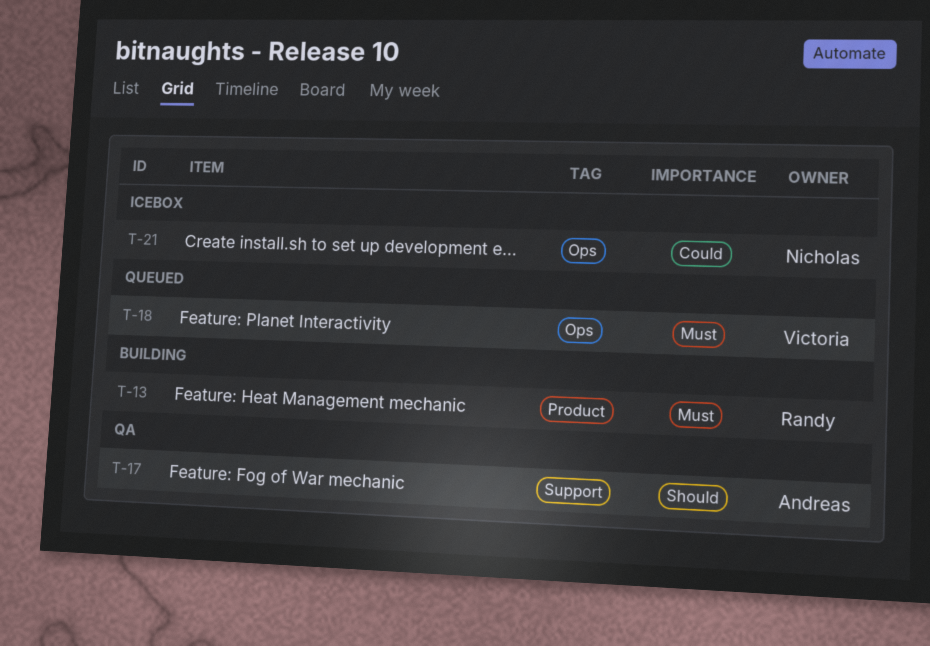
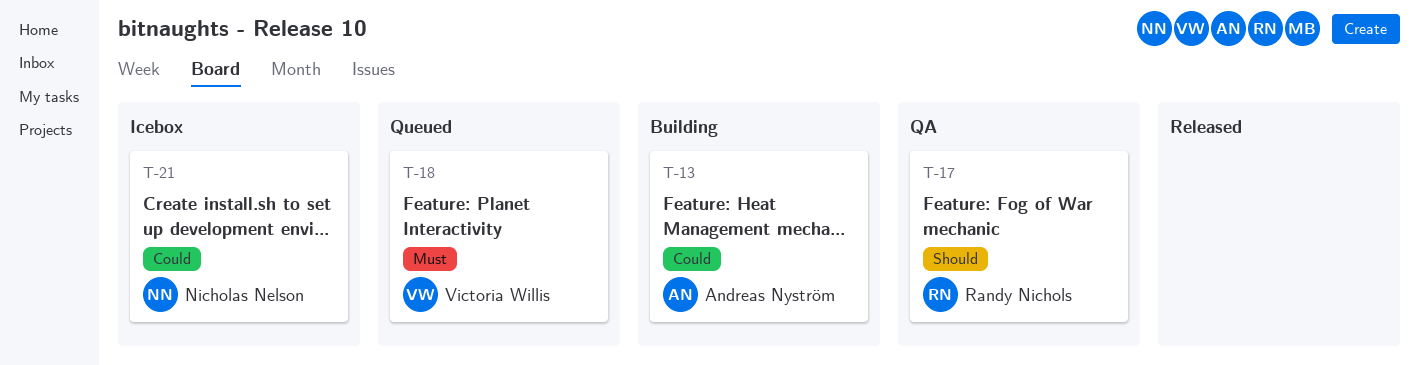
T-13, owner: Randy Nichols -> Andreas Nyström
T-13, priority: Must -> Could
T-17, owner: Andreas Nyström -> Randy Nichols

